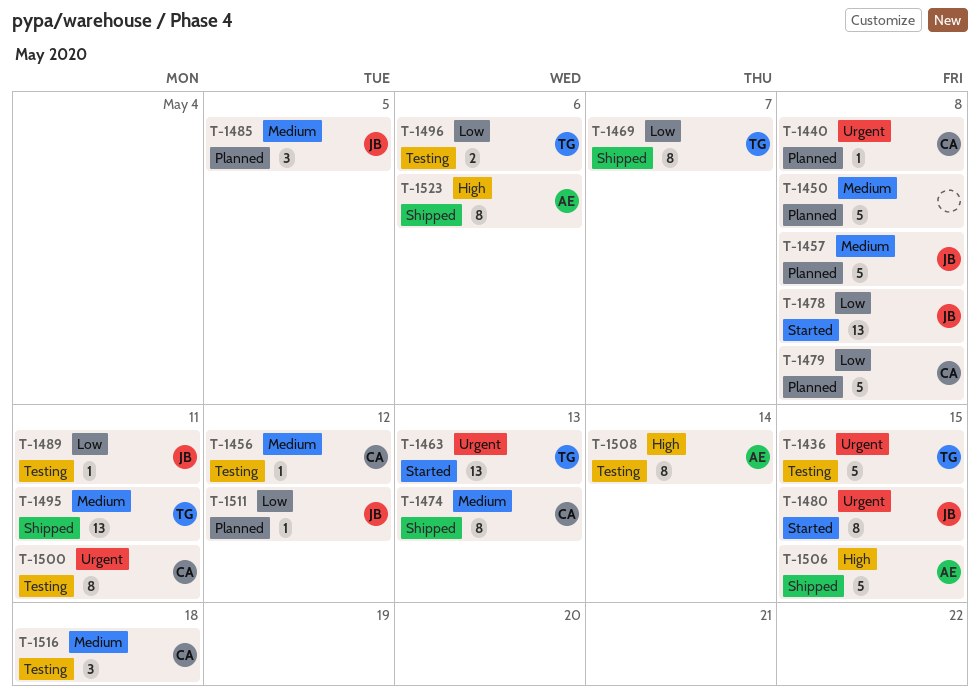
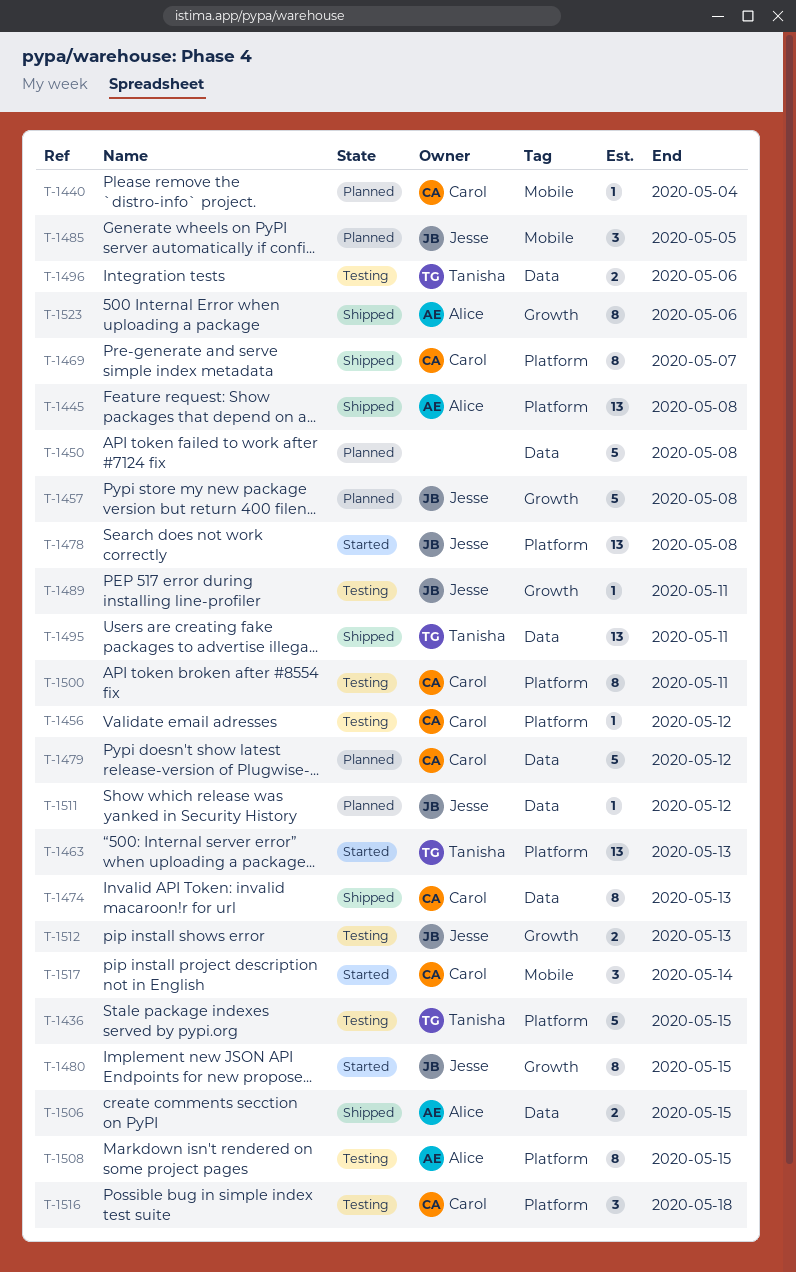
T-1440, due: May 8 -> May 4
T-1445: none -> present
T-1469, owner: Tanisha -> Carol
T-1479, due: May 8 -> May 12
T-1506, estimate: 5 -> 2
T-1508, due: May 14 -> May 15
T-1512: none -> present
T-1517: none -> present

